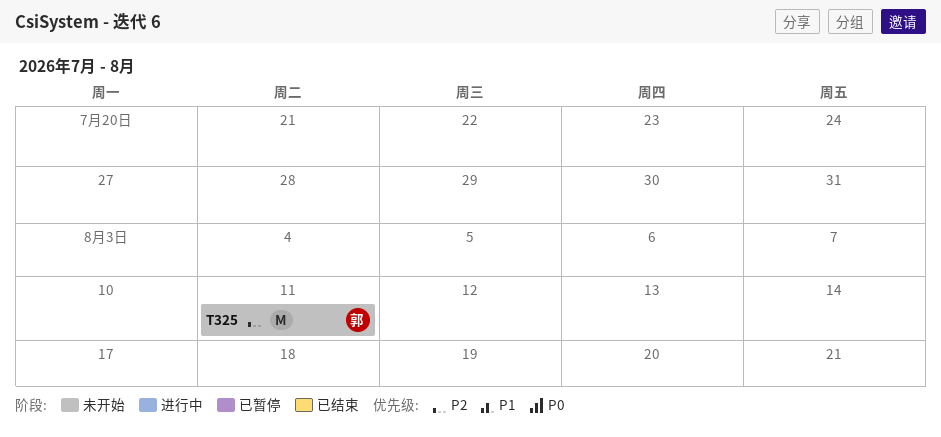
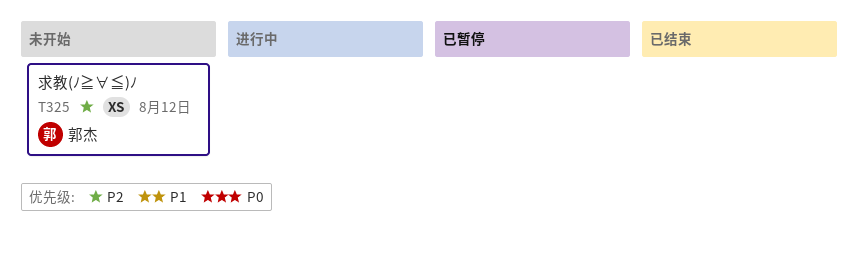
T325, estimate: M -> XS
T325, due: Aug 11 -> Aug 12

